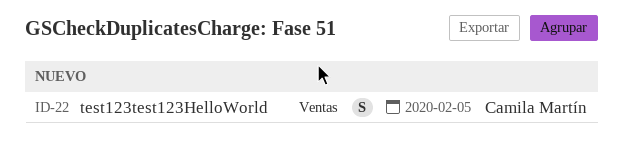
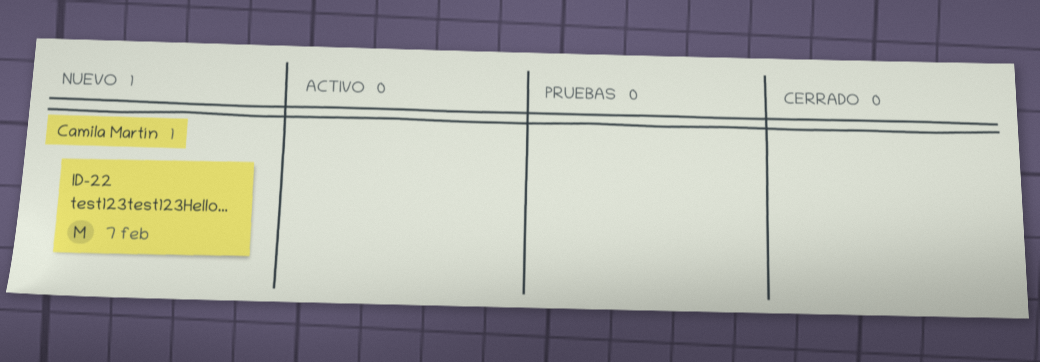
ID-22, estimate: S -> M
ID-22, due: Feb 5 -> Feb 7

